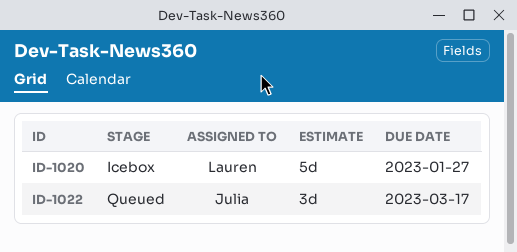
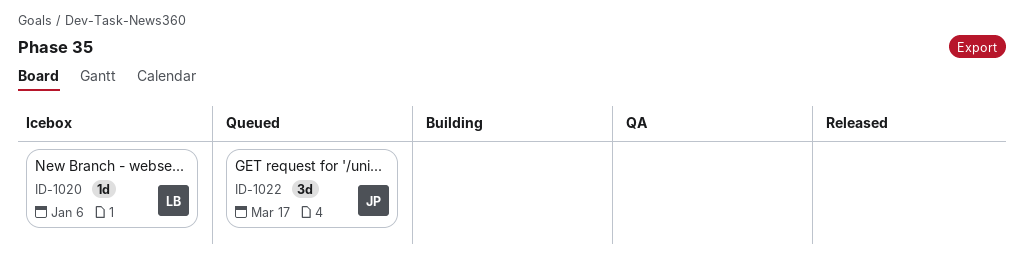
ID-1020, estimate: 5d -> 1d
ID-1020, due: Jan 27 -> Jan 6

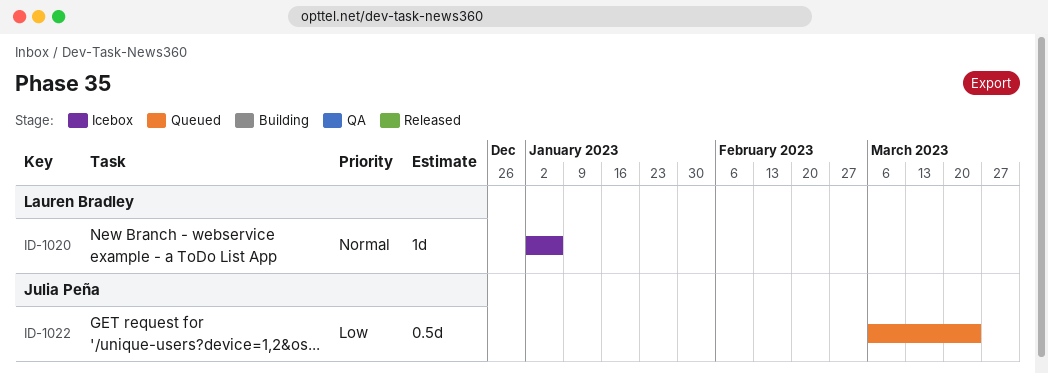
ID-1022, estimate: 3d -> 0.5d
ID-1022, due: Mar 17 -> Mar 24

